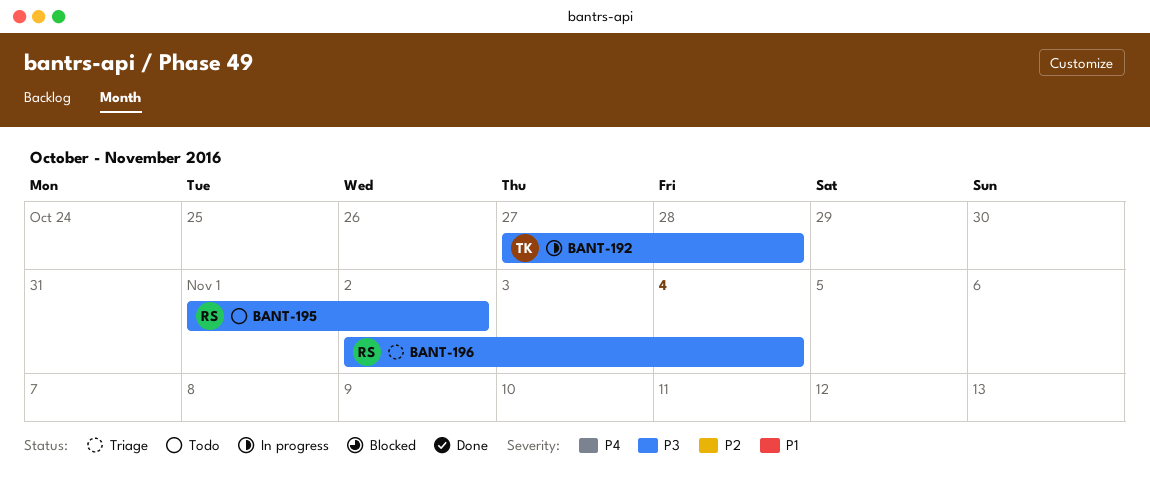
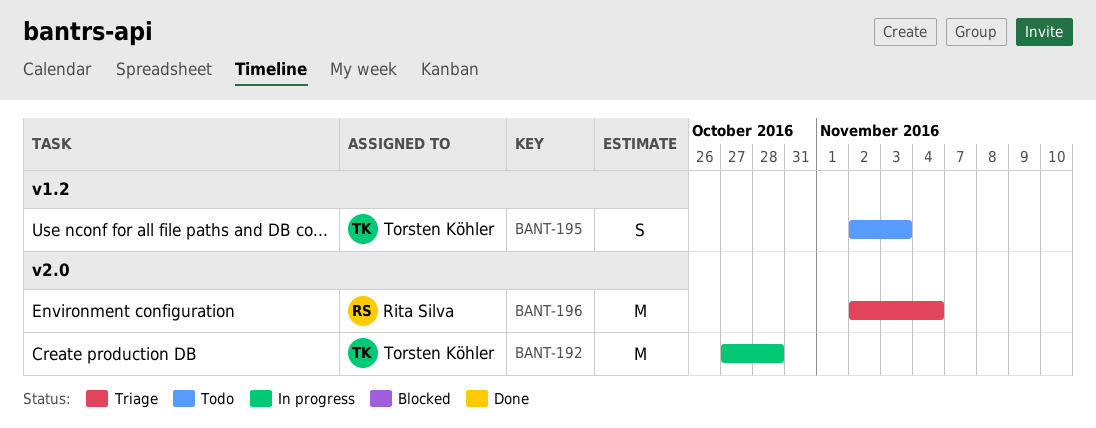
BANT-195, owner: Rita Silva -> Torsten Köhler
BANT-195, start: Nov 1 -> Nov 2
BANT-195, due: Nov 2 -> Nov 3

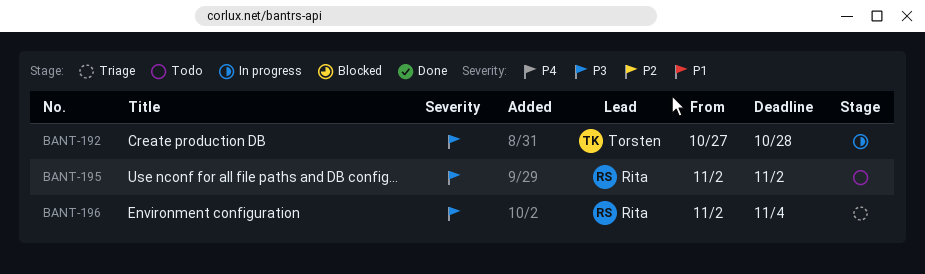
BANT-195, owner: Torsten Köhler -> Rita Silva
BANT-195, due: Nov 3 -> Nov 2

